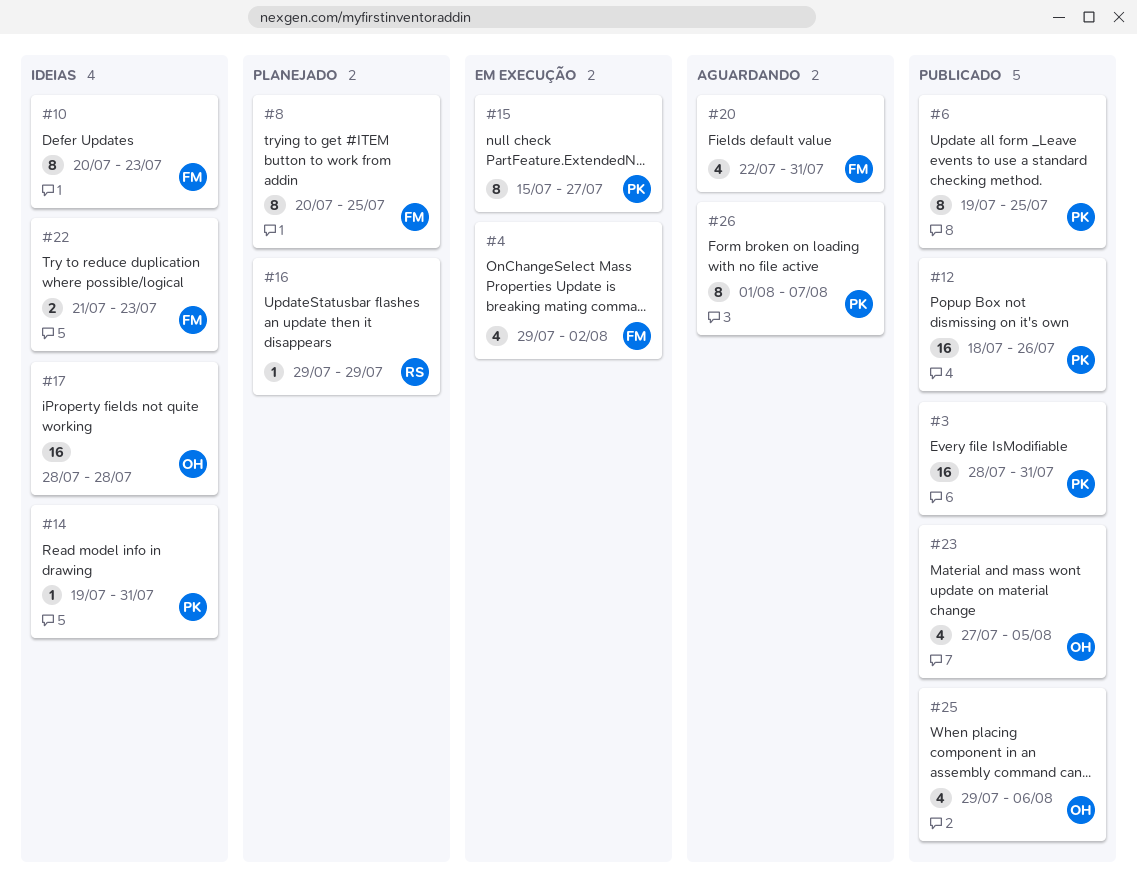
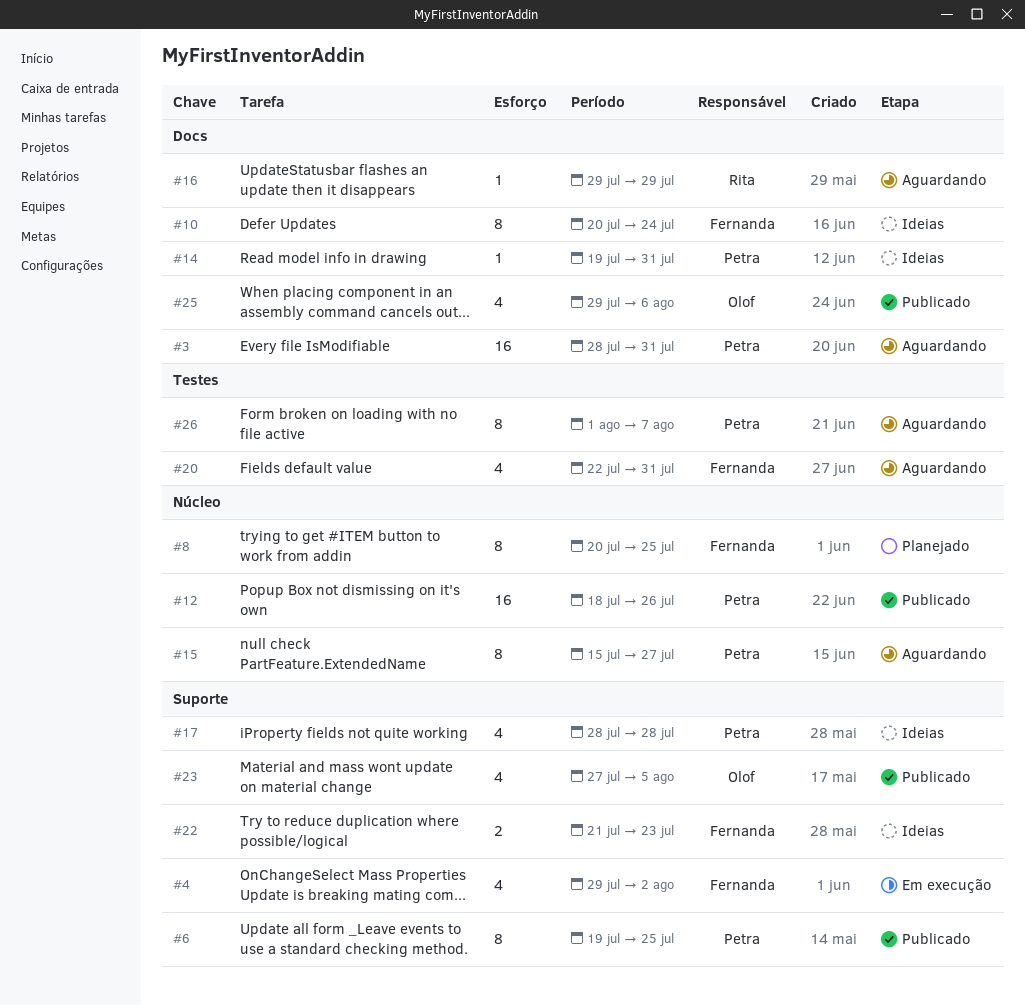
#3, status: Publicado -> Aguardando
#10, due: Jul 23 -> Jul 24
#15, status: Em execução -> Aguardando
#16, status: Planejado -> Aguardando
#17, owner: Olof -> Petra
#17, estimate: 16 -> 4

